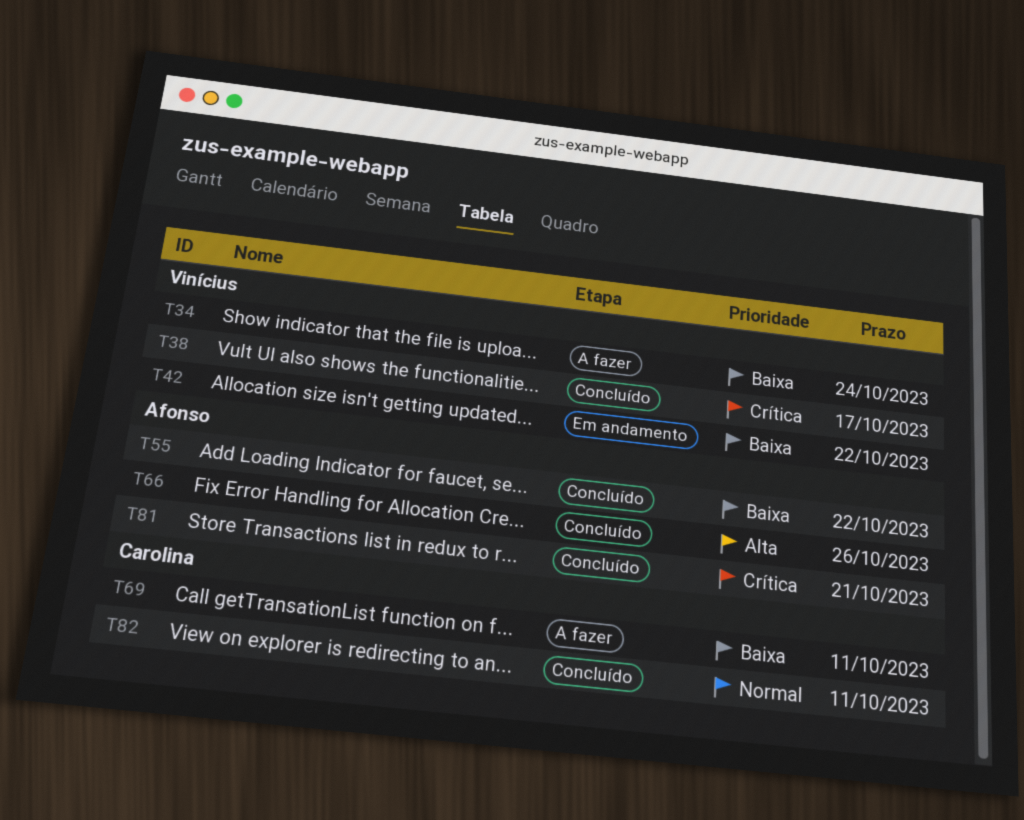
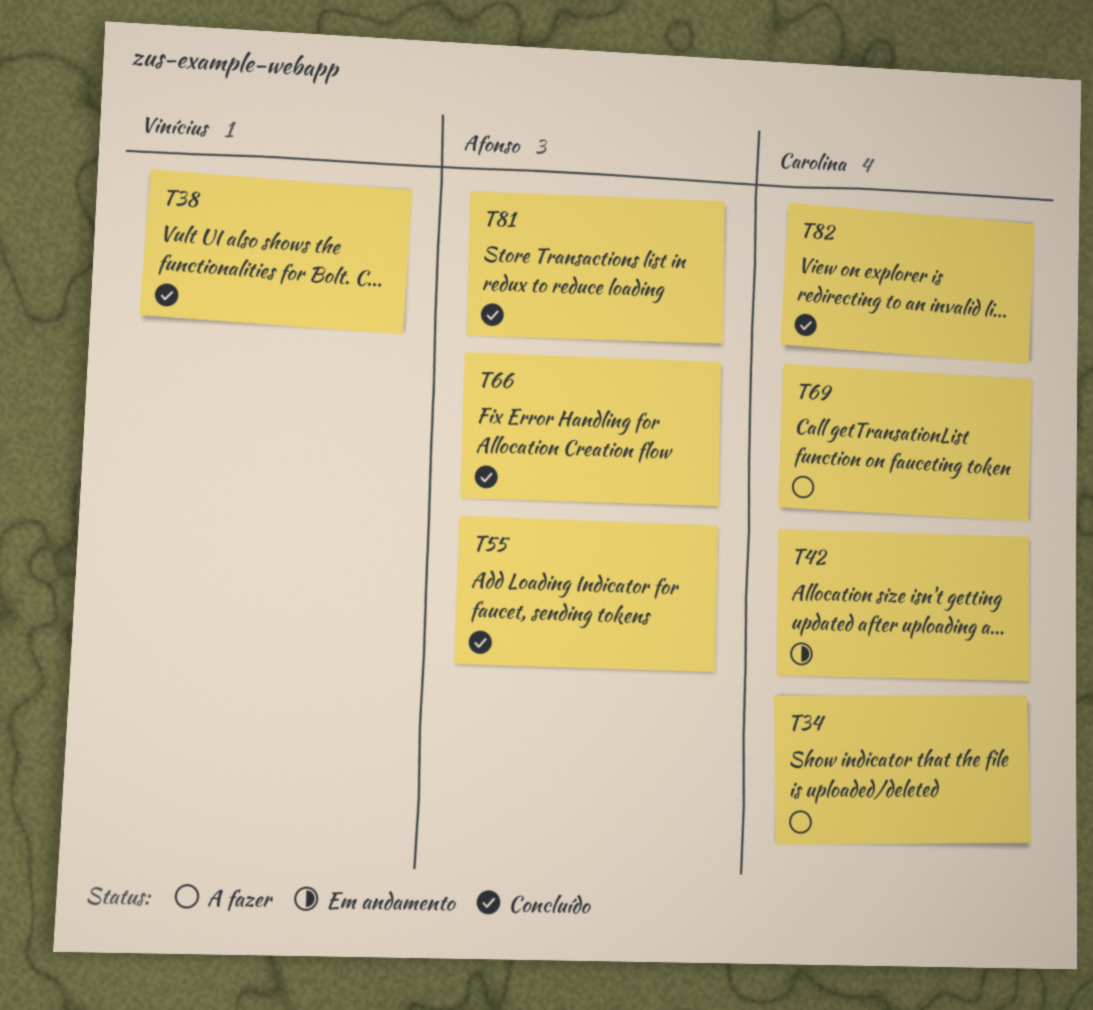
T34, owner: Vinícius -> Carolina
T42, owner: Vinícius -> Carolina

